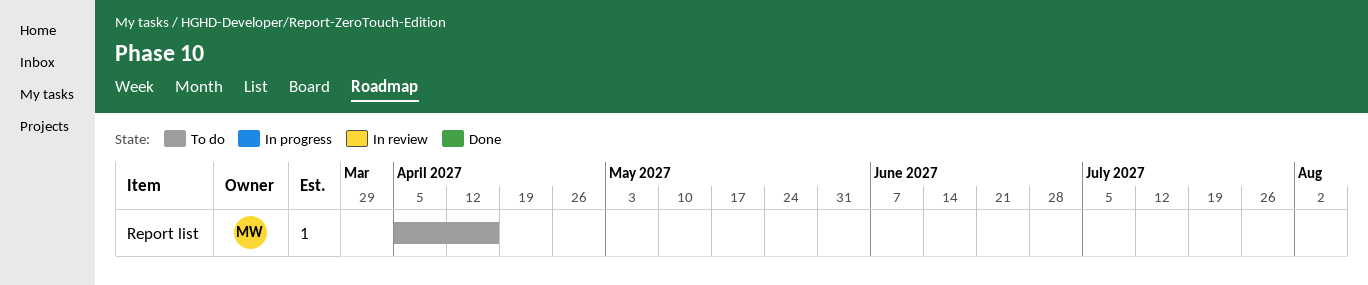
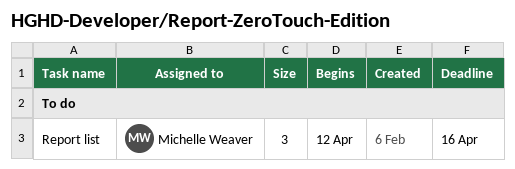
Report list, estimate: 1 -> 3
Report list, start: Apr 5 -> Apr 12

